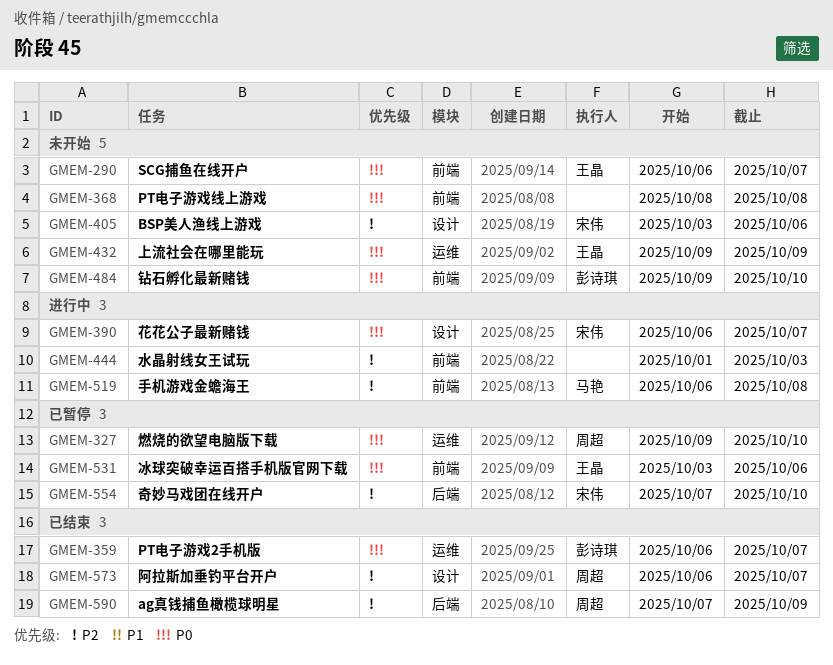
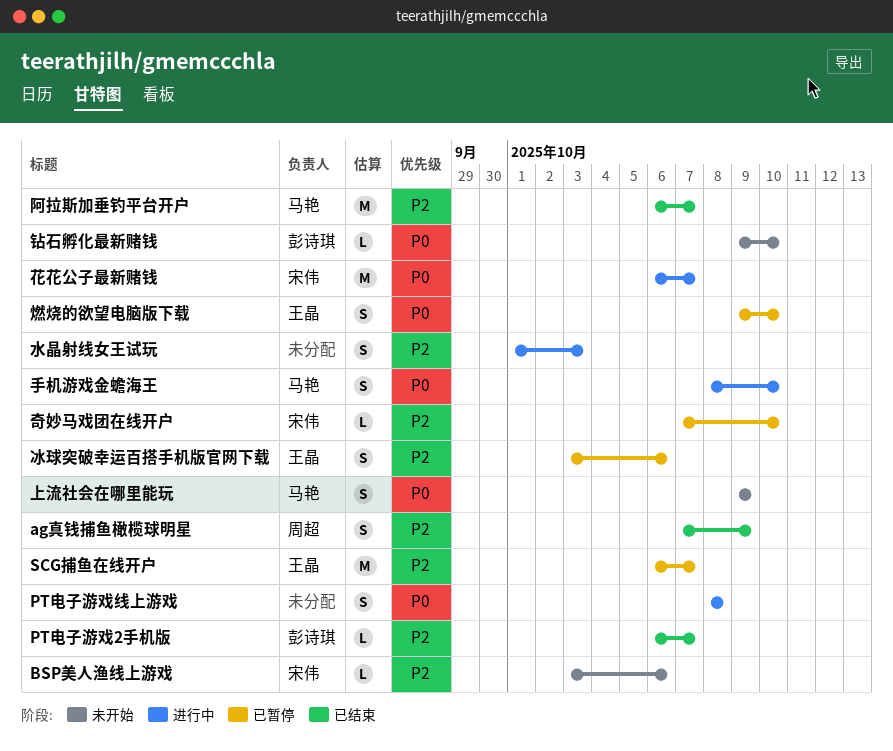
PT电子游戏2手机版, priority: P0 -> P2
PT电子游戏线上游戏, status: 未开始 -> 进行中
SCG捕鱼在线开户, status: 未开始 -> 已暂停
SCG捕鱼在线开户, priority: P0 -> P2
上流社会在哪里能玩, owner: 王晶 -> 马艳
冰球突破幸运百搭手机版官网下载, priority: P0 -> P2
手机游戏金蟾海王, priority: P2 -> P0
手机游戏金蟾海王, start: Oct 6 -> Oct 8
手机游戏金蟾海王, due: Oct 8 -> Oct 10
燃烧的欲望电脑版下载, owner: 周超 -> 王晶
阿拉斯加垂钓平台开户, owner: 周超 -> 马艳

